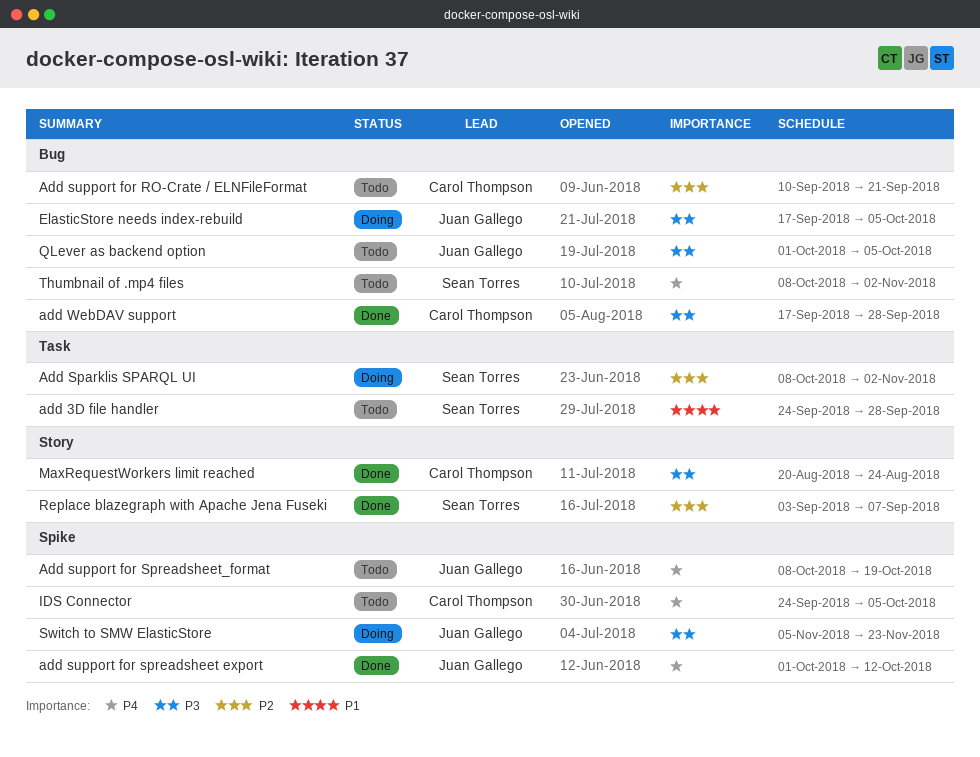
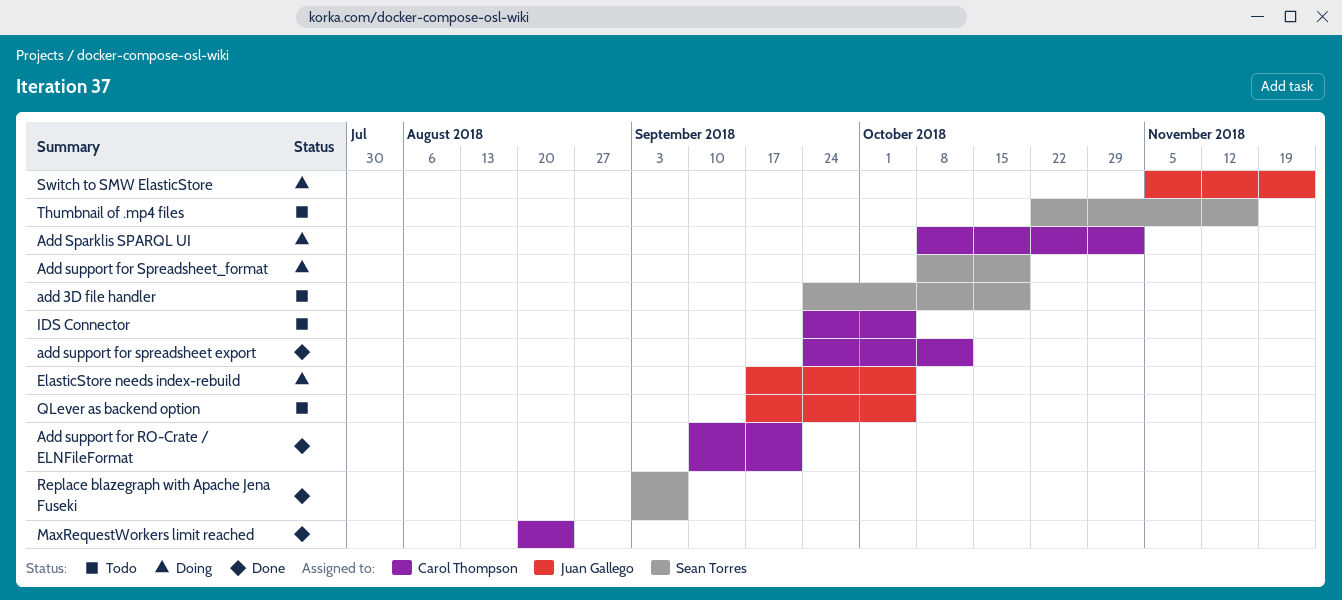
add 3D file handler, due: Sep 28 -> Oct 19
Add Sparklis SPARQL UI, owner: Sean Torres -> Carol Thompson
Add support for RO-Crate / ELNFileFormat, status: Todo -> Done
add support for spreadsheet export, owner: Juan Gallego -> Carol Thompson
add support for spreadsheet export, start: Oct 1 -> Sep 24
Add support for Spreadsheet_format, status: Todo -> Doing
Add support for Spreadsheet_format, owner: Juan Gallego -> Sean Torres
add WebDAV support: present -> none
QLever as backend option, start: Oct 1 -> Sep 17
Thumbnail of .mp4 files, start: Oct 8 -> Oct 22
Thumbnail of .mp4 files, due: Nov 2 -> Nov 16

